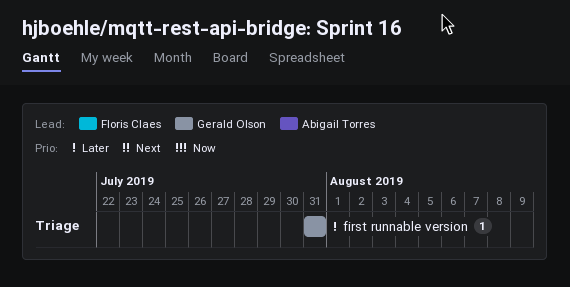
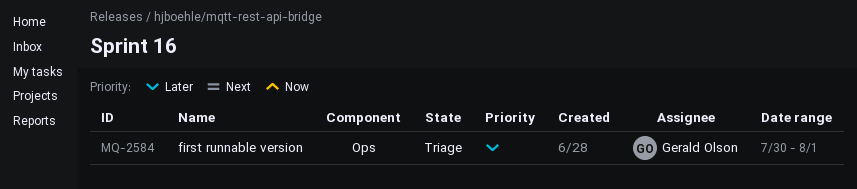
first runnable version, start: Jul 31 -> Jul 30
first runnable version, due: Jul 31 -> Aug 1

